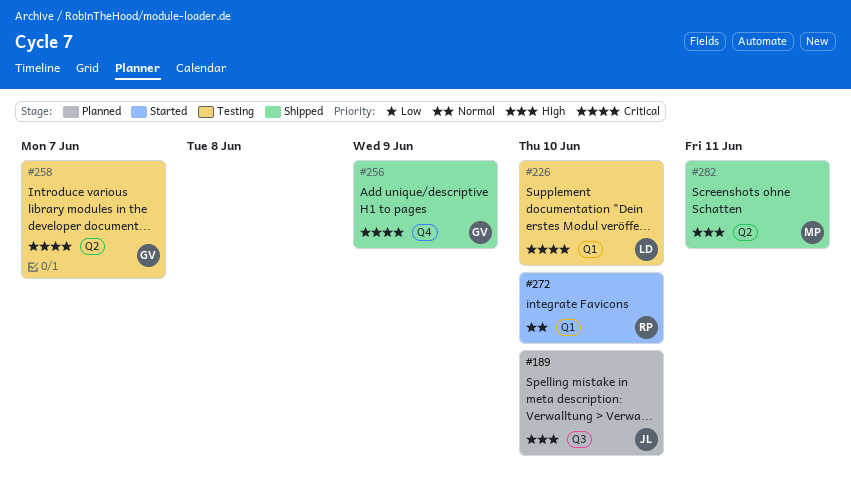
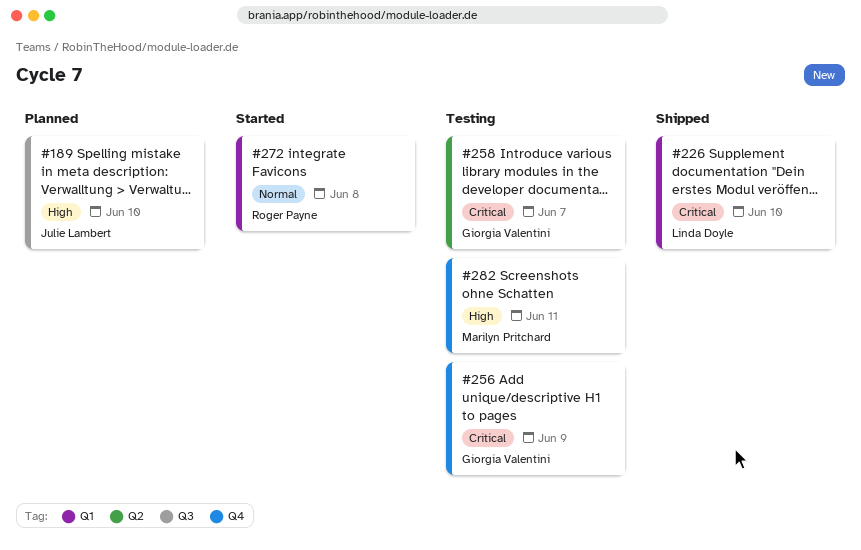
#226, status: Testing -> Shipped
#256, status: Shipped -> Testing
#272, due: Jun 10 -> Jun 8
#282, status: Shipped -> Testing
#282, label: Q2 -> Q4

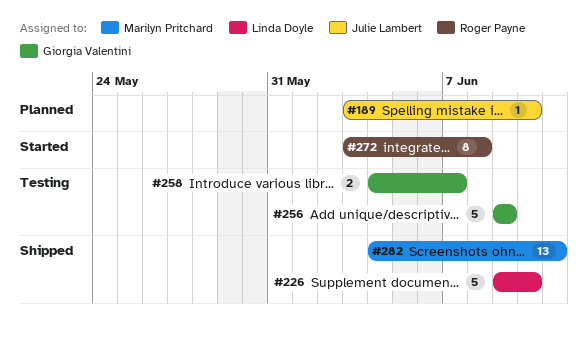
#282, status: Testing -> Shipped

